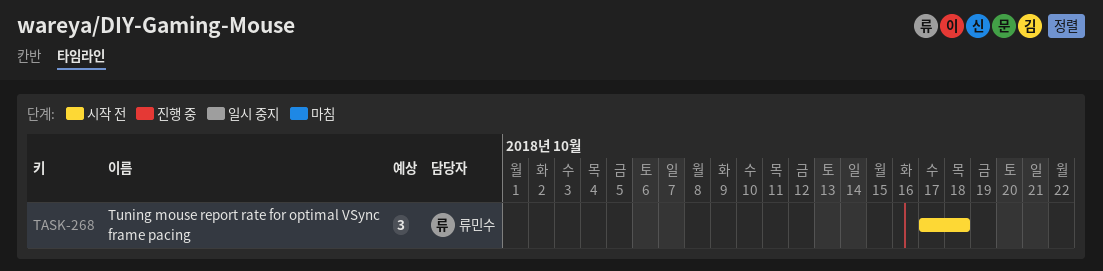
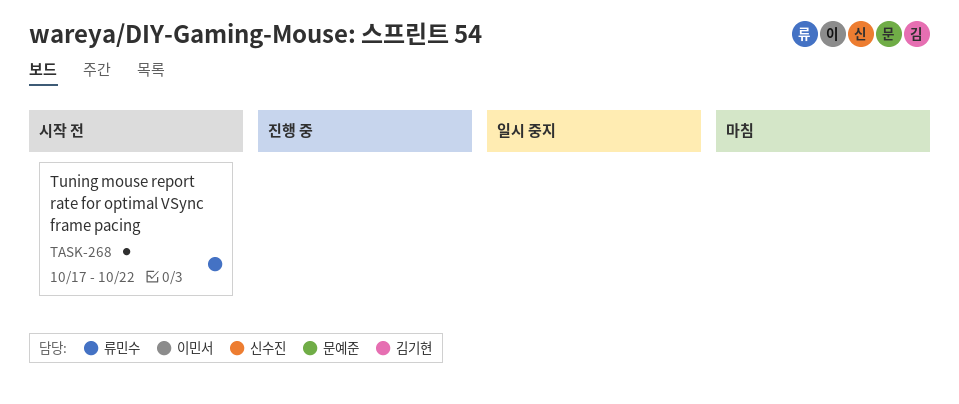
TASK-268, estimate: 3 -> 1
TASK-268, due: Oct 18 -> Oct 22

